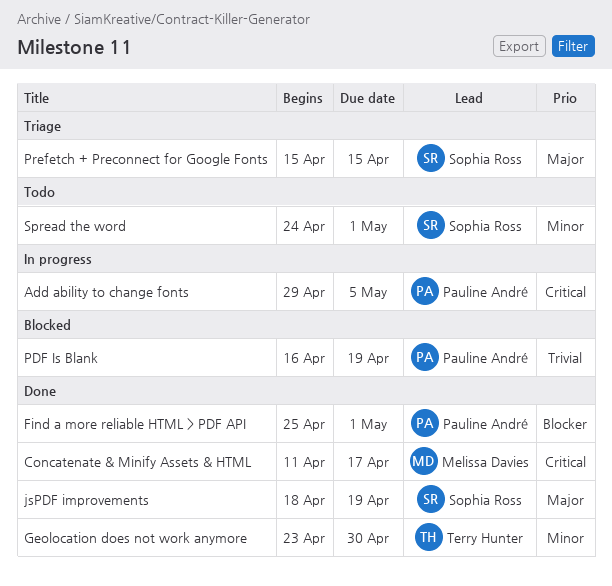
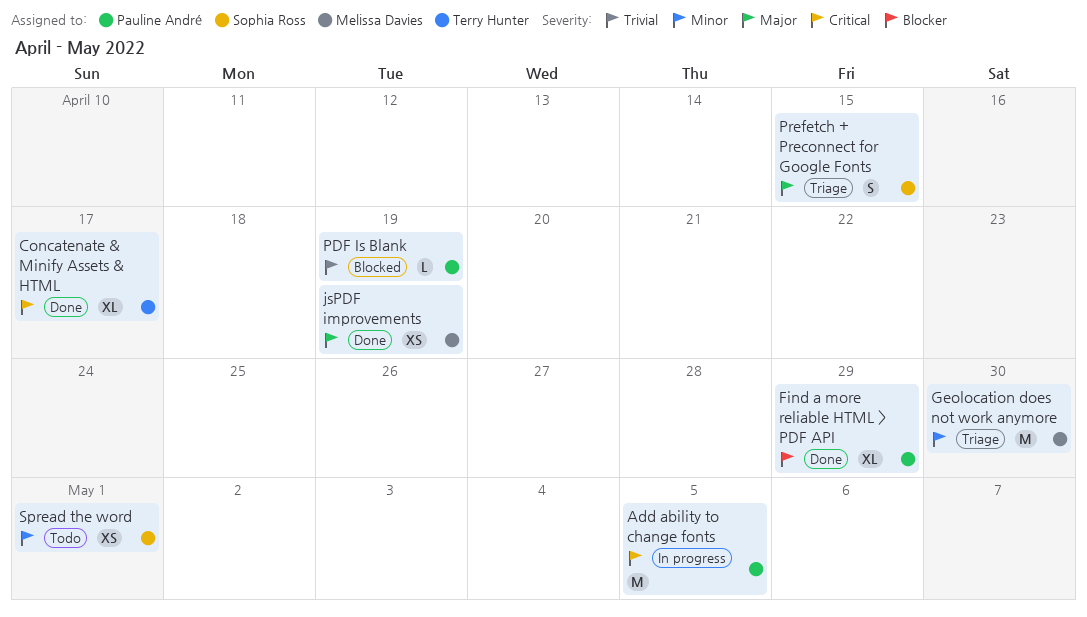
Concatenate & Minify Assets & HTML, owner: Melissa Davies -> Terry Hunter
Find a more reliable HTML > PDF API, due: May 1 -> Apr 29
Geolocation does not work anymore, status: Done -> Triage
Geolocation does not work anymore, owner: Terry Hunter -> Melissa Davies
jsPDF improvements, owner: Sophia Ross -> Melissa Davies

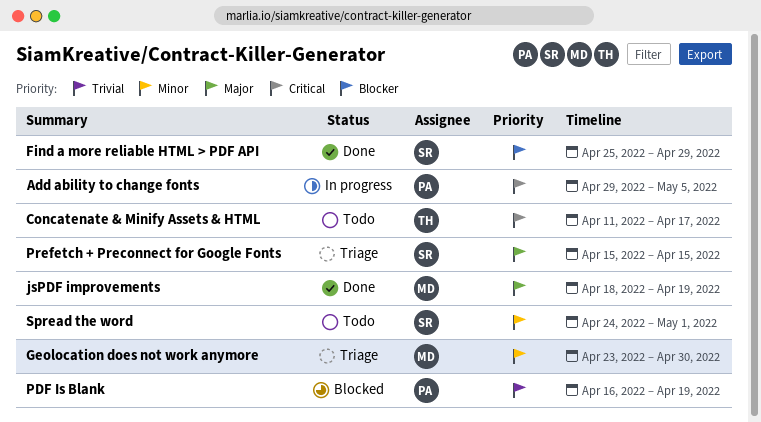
Concatenate & Minify Assets & HTML, status: Done -> Todo
Find a more reliable HTML > PDF API, owner: Pauline André -> Sophia Ross

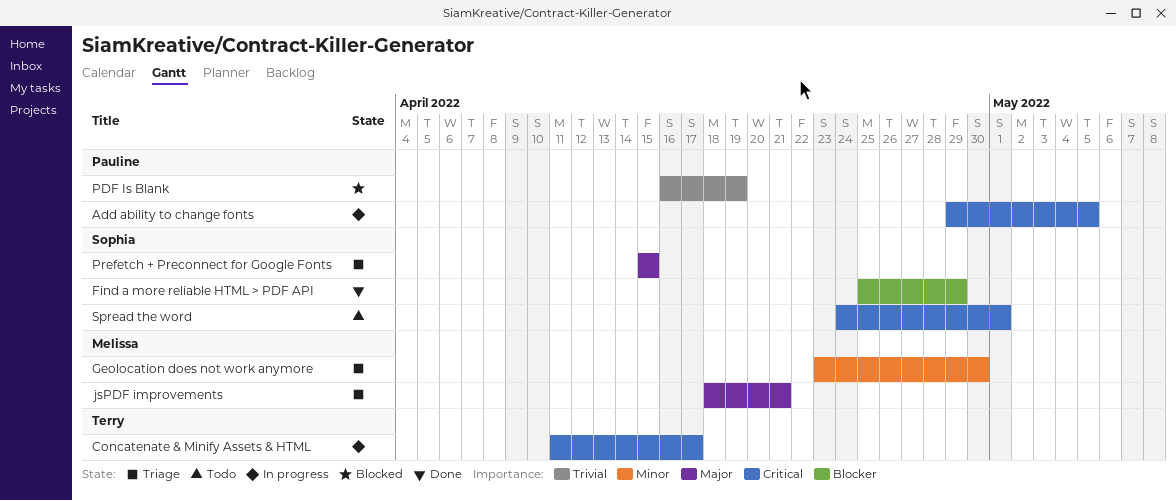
Concatenate & Minify Assets & HTML, status: Todo -> In progress
jsPDF improvements, status: Done -> Triage
jsPDF improvements, due: Apr 19 -> Apr 21
Spread the word, priority: Minor -> Critical

